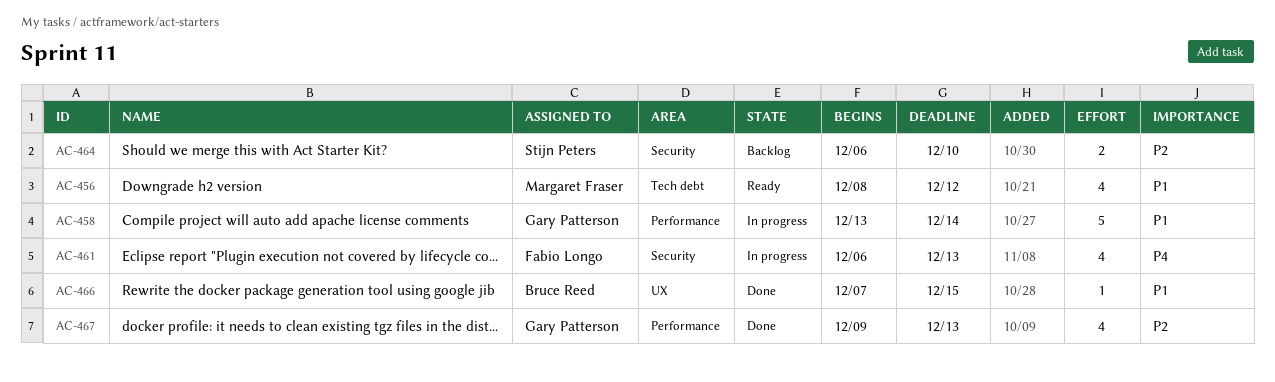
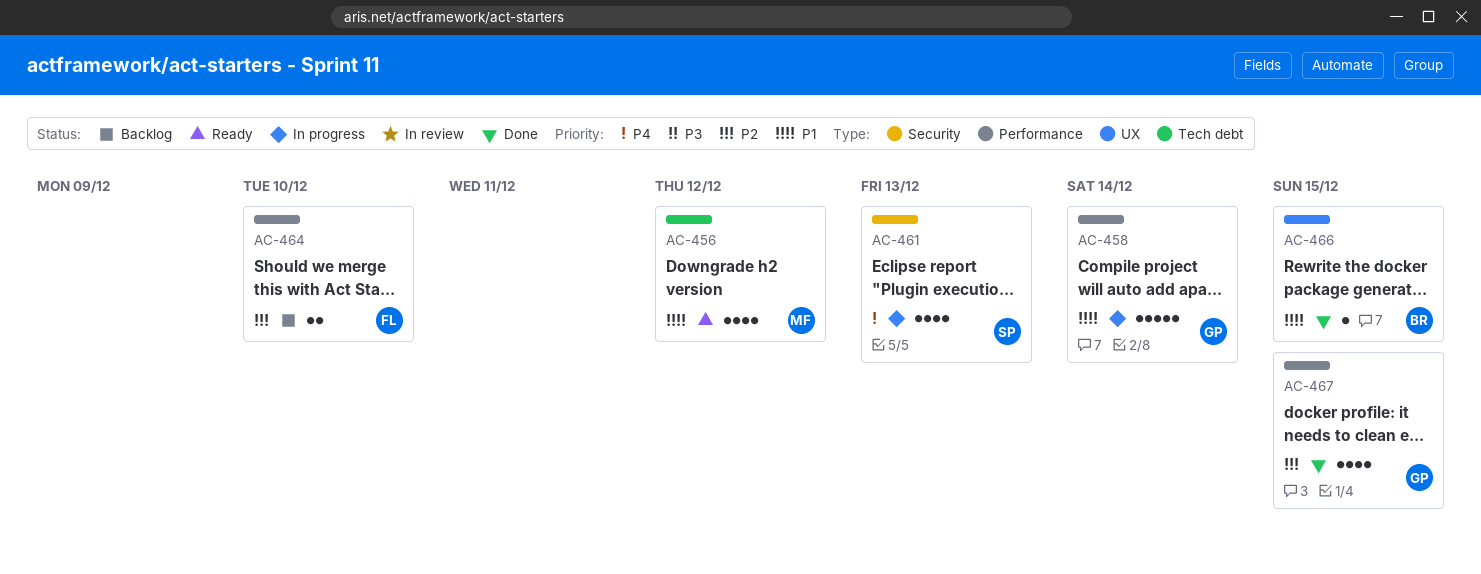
AC-461, owner: Fabio Longo -> Stijn Peters
AC-464, owner: Stijn Peters -> Fabio Longo
AC-464, label: Security -> Performance
AC-467, due: Dec 13 -> Dec 15

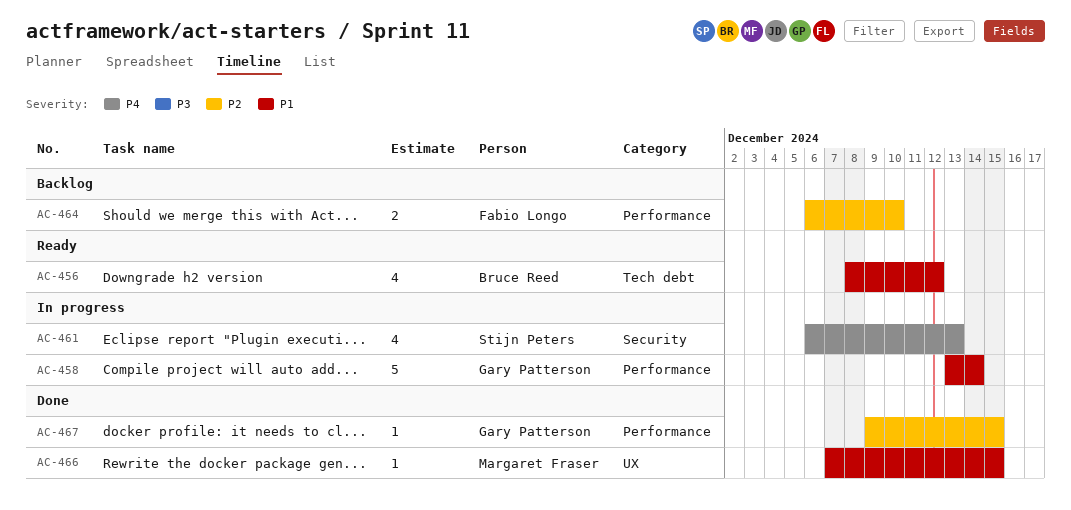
AC-456, owner: Margaret Fraser -> Bruce Reed
AC-466, owner: Bruce Reed -> Margaret Fraser
AC-467, estimate: 4 -> 1

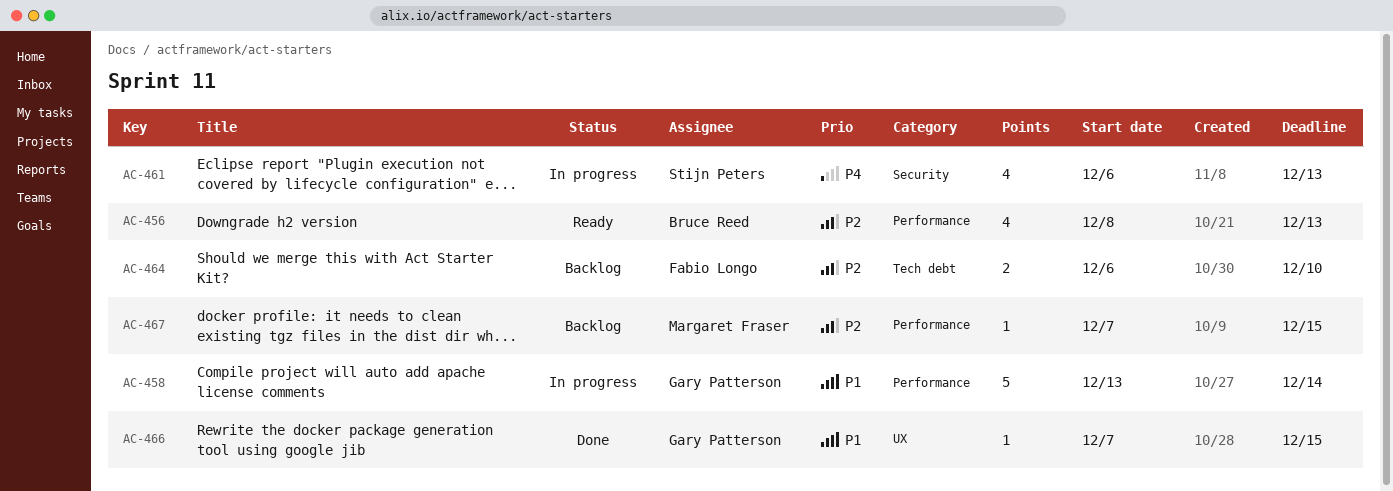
AC-456, priority: P1 -> P2
AC-456, label: Tech debt -> Performance
AC-456, due: Dec 12 -> Dec 13
AC-464, label: Performance -> Tech debt
AC-466, owner: Margaret Fraser -> Gary Patterson
AC-467, status: Done -> Backlog
AC-467, owner: Gary Patterson -> Margaret Fraser
AC-467, start: Dec 9 -> Dec 7

